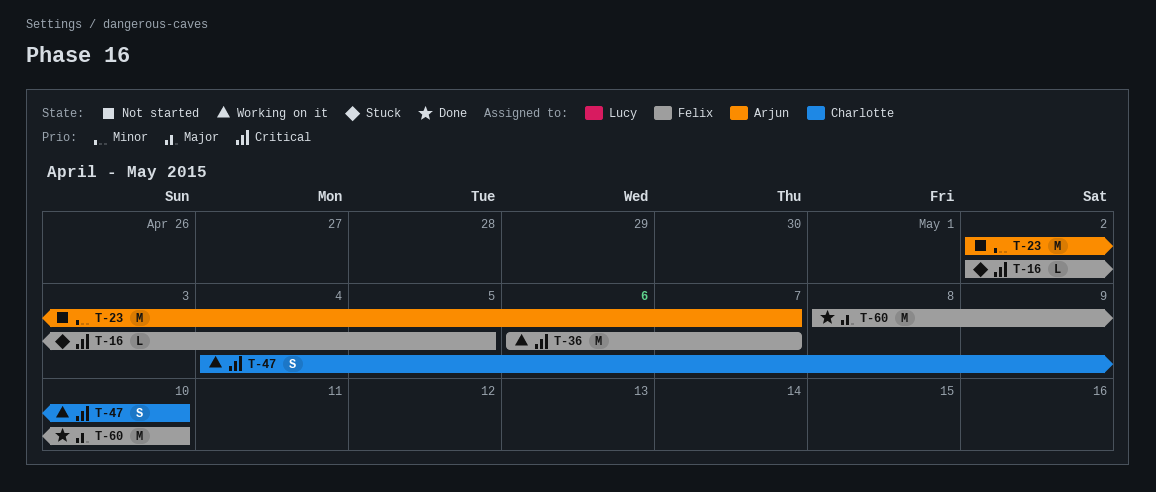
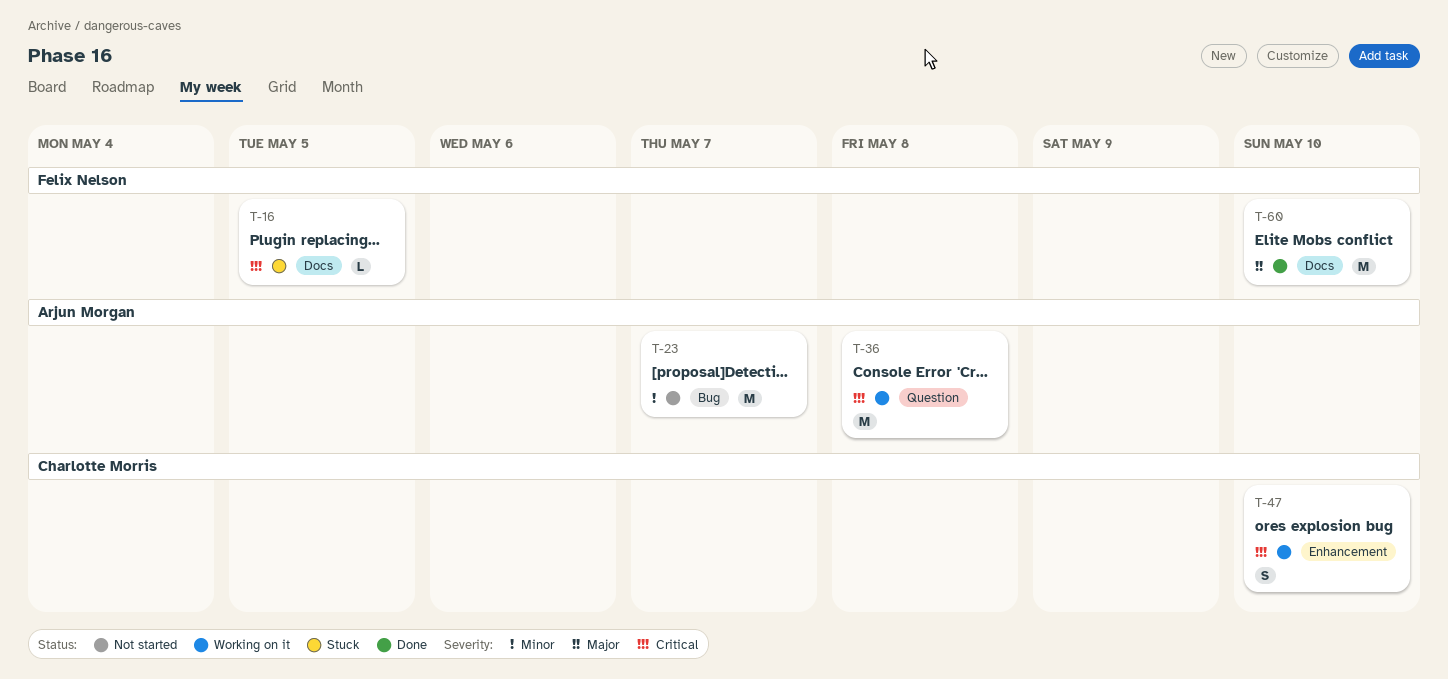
T-36, owner: Felix Nelson -> Arjun Morgan
T-36, due: May 7 -> May 8

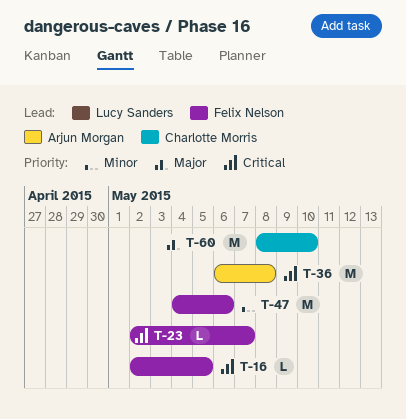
T-23, owner: Arjun Morgan -> Felix Nelson
T-23, priority: Minor -> Critical
T-23, estimate: M -> L
T-47, owner: Charlotte Morris -> Felix Nelson
T-47, priority: Critical -> Minor
T-47, estimate: S -> M
T-47, due: May 10 -> May 6
T-60, owner: Felix Nelson -> Charlotte Morris

